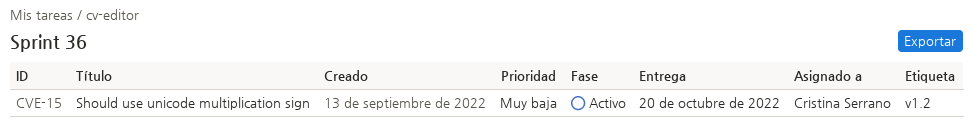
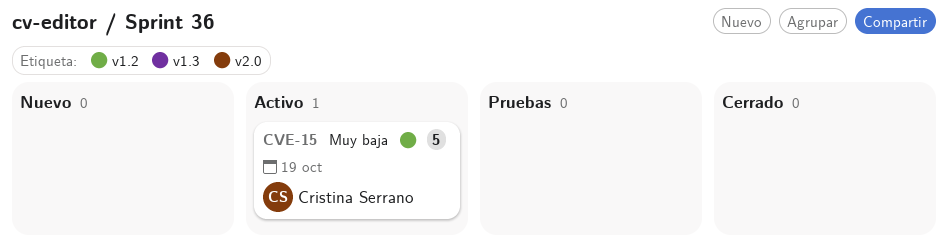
CVE-15, due: Oct 20 -> Oct 19

